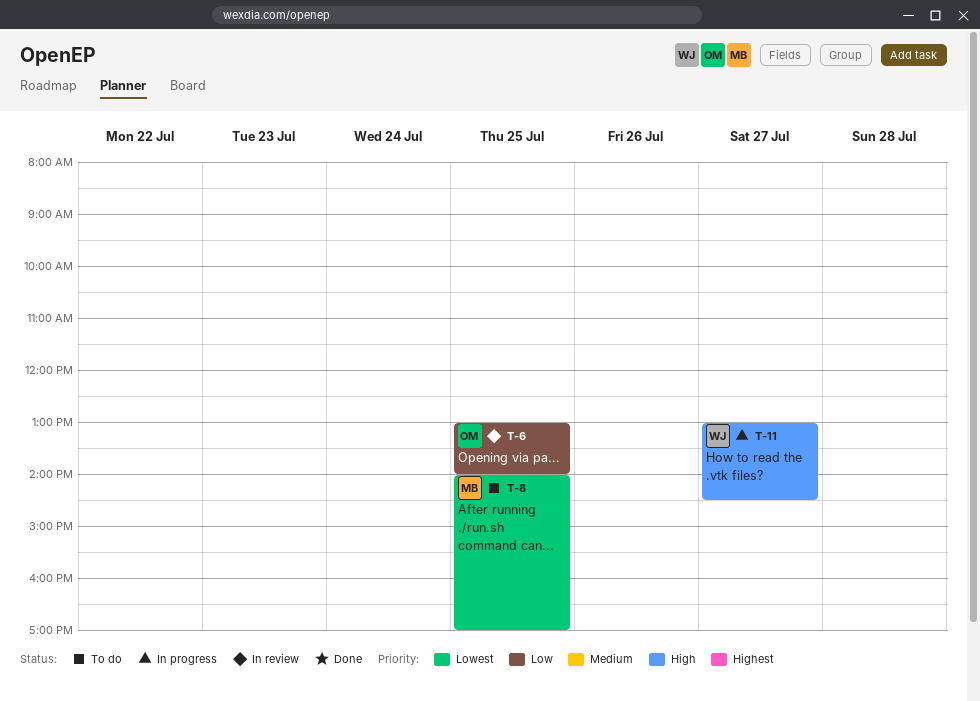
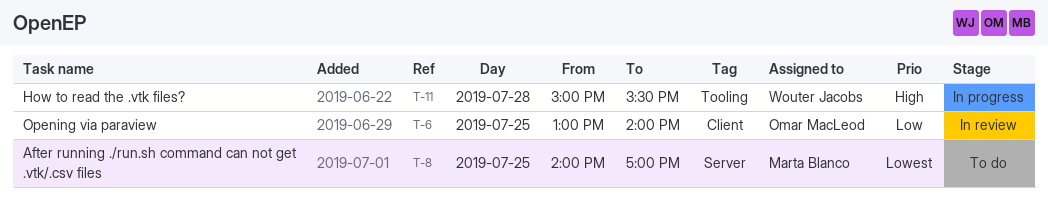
T-11, day: Jul 27 -> Jul 28
T-11, begins: 13:00 -> 15:00
T-11, ends: 14:30 -> 15:30

